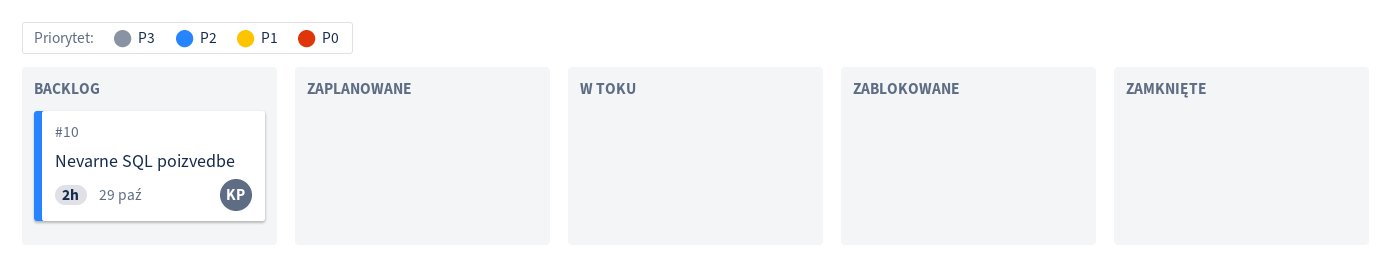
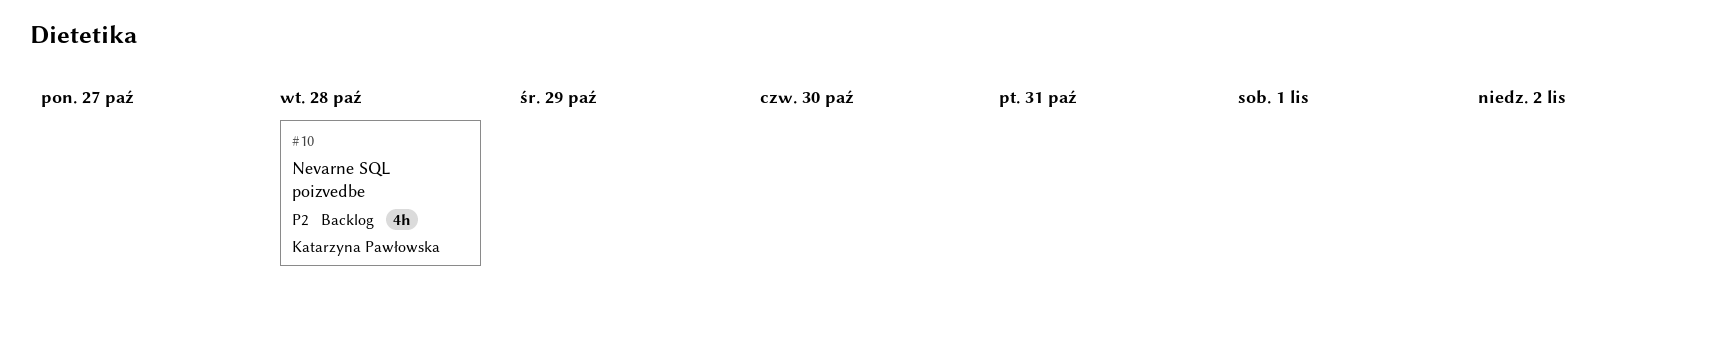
#10, estimate: 2h -> 4h
#10, due: Oct 29 -> Oct 28

